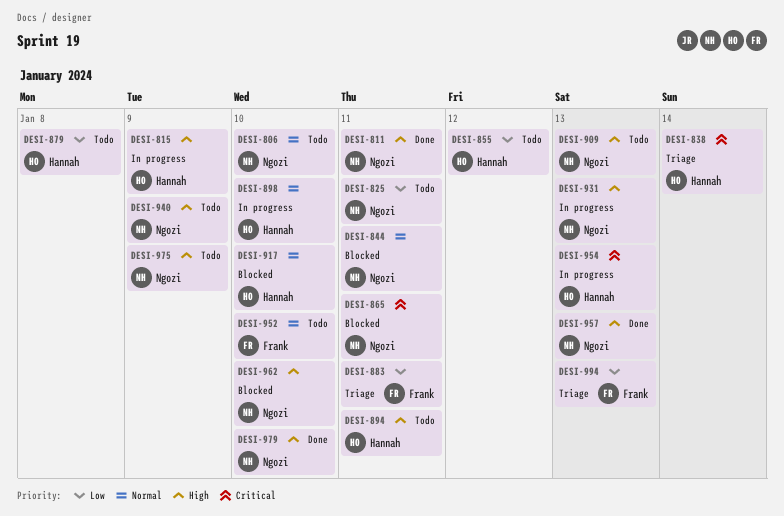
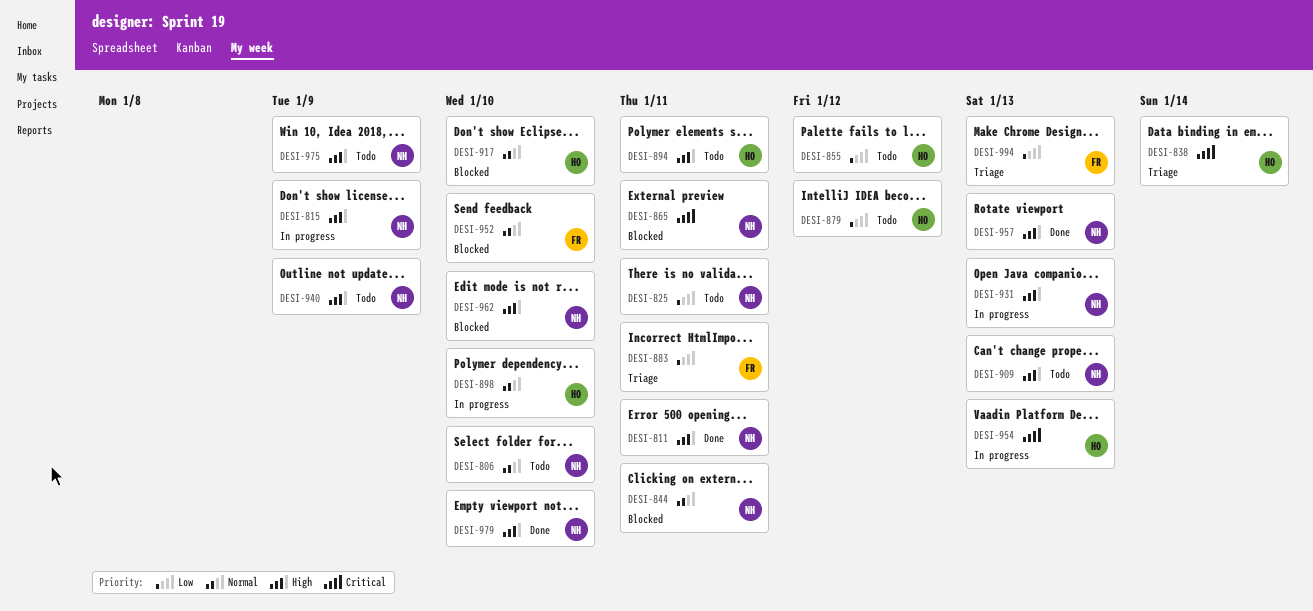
DESI-815, owner: Hannah -> Ngozi
DESI-879, due: Jan 8 -> Jan 12
DESI-952, status: Todo -> Blocked

